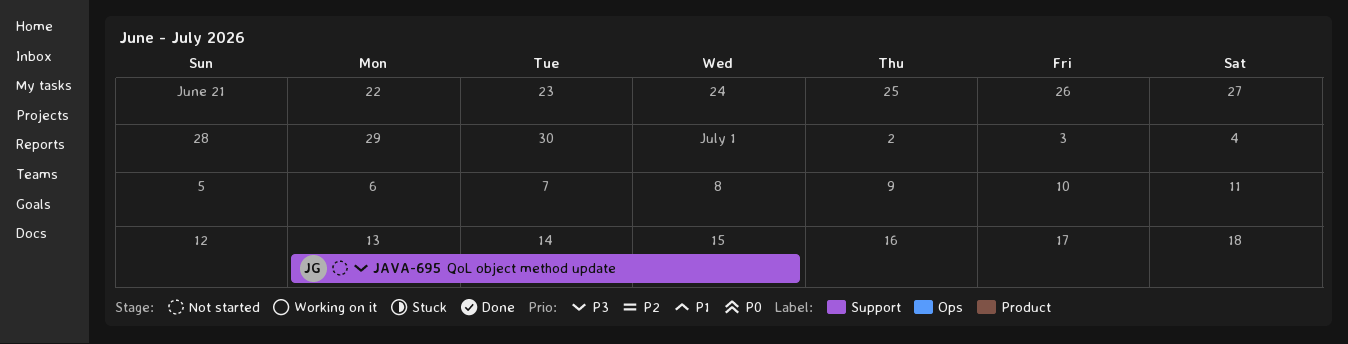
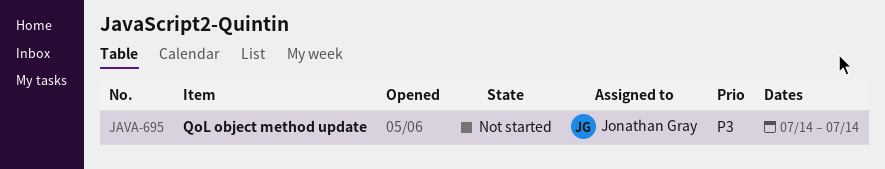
JAVA-695, start: Jul 13 -> Jul 14
JAVA-695, due: Jul 15 -> Jul 14

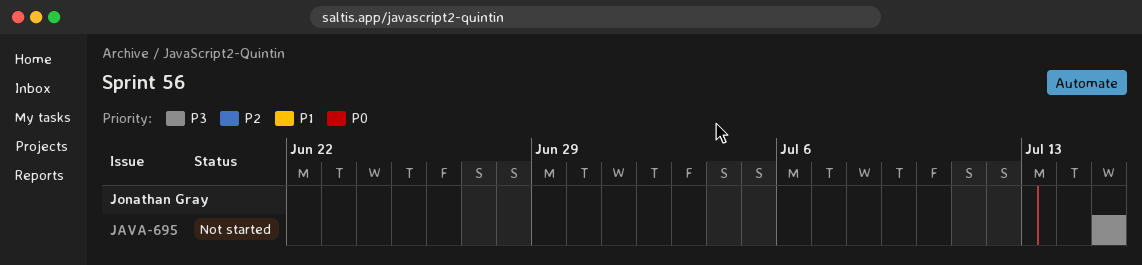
JAVA-695, start: Jul 14 -> Jul 15
JAVA-695, due: Jul 14 -> Jul 15

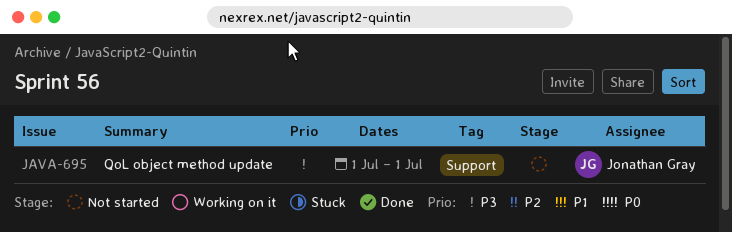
JAVA-695, start: Jul 15 -> Jul 1
JAVA-695, due: Jul 15 -> Jul 1

